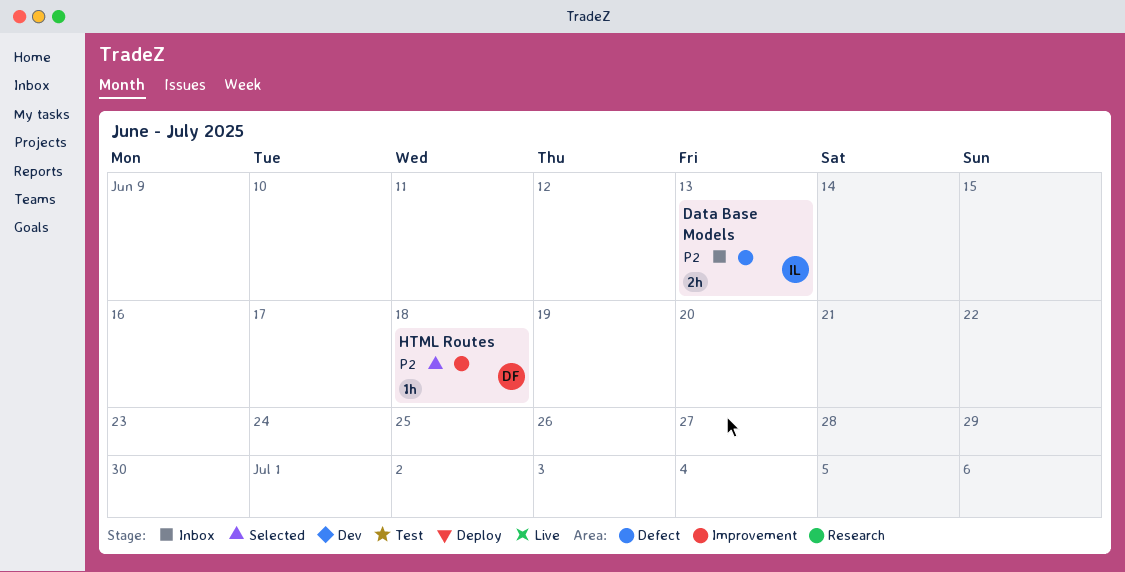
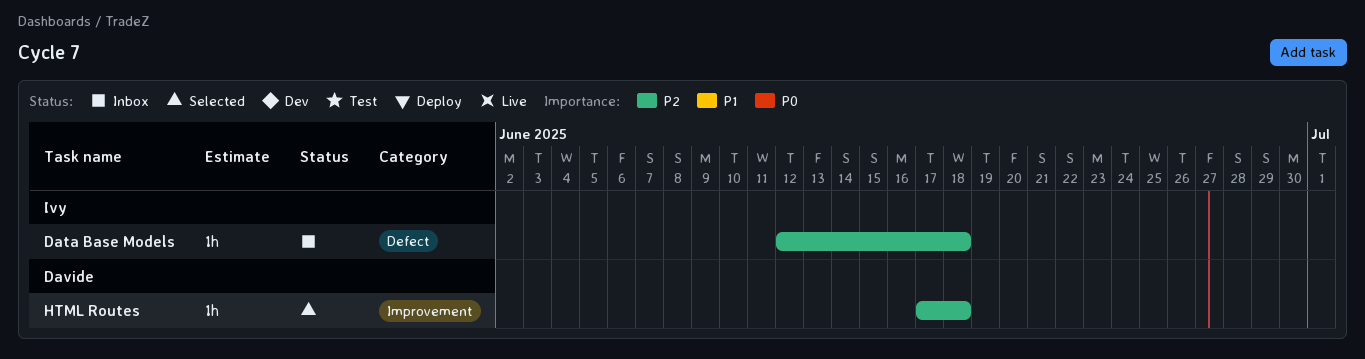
Data Base Models, estimate: 2h -> 1h
Data Base Models, due: Jun 13 -> Jun 18

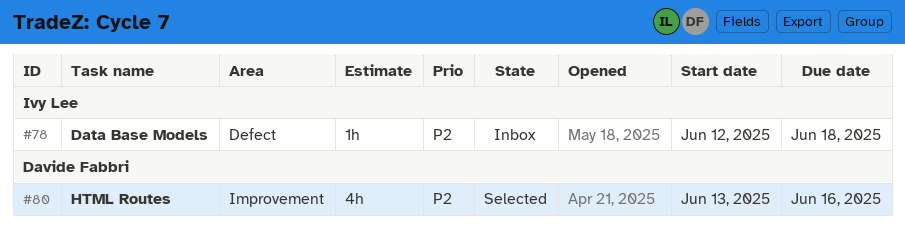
HTML Routes, estimate: 1h -> 4h
HTML Routes, start: Jun 17 -> Jun 13
HTML Routes, due: Jun 18 -> Jun 16

